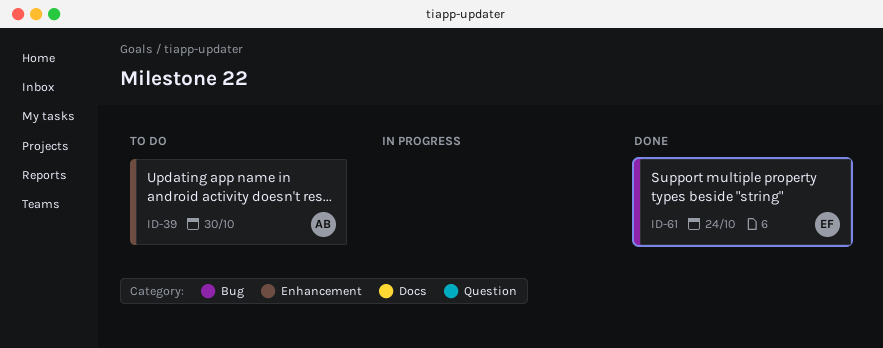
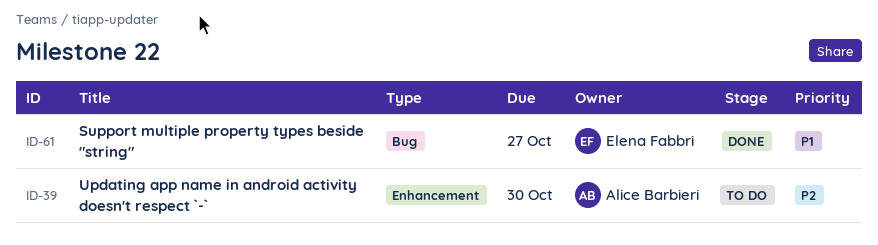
ID-61, due: Oct 24 -> Oct 27

